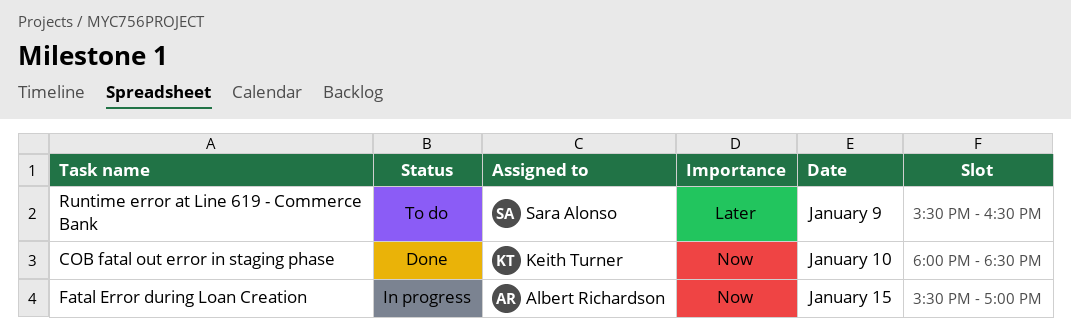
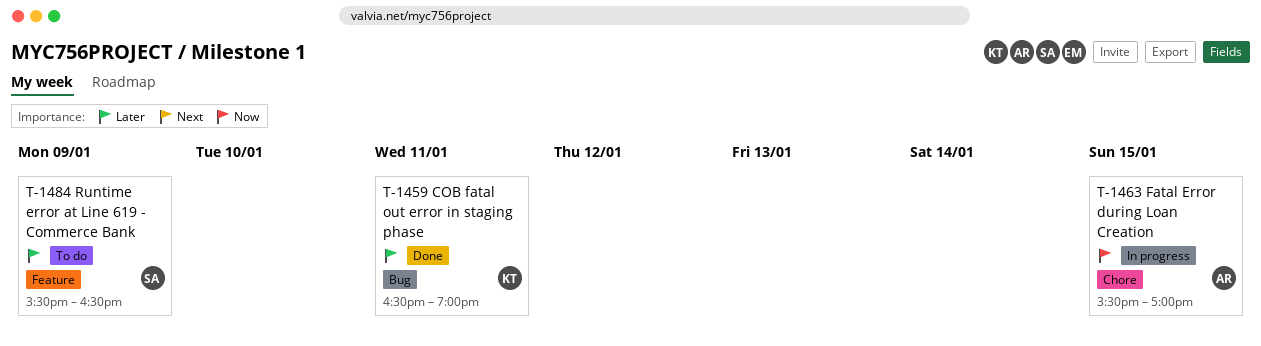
COB fatal out error in staging phase, priority: Now -> Later
COB fatal out error in staging phase, day: Jan 10 -> Jan 11
COB fatal out error in staging phase, begins: 18:00 -> 16:30
COB fatal out error in staging phase, ends: 18:30 -> 19:00

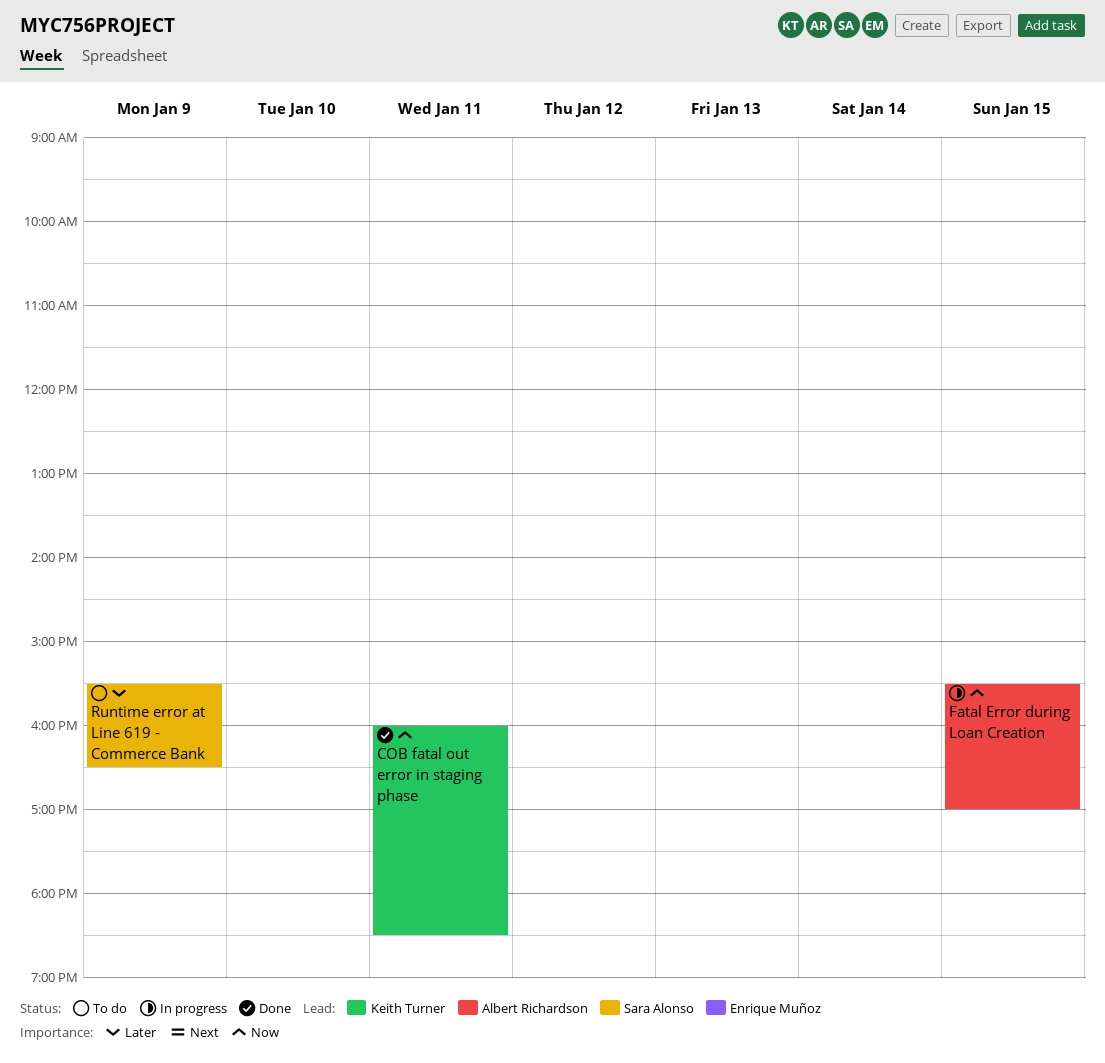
COB fatal out error in staging phase, priority: Later -> Now
COB fatal out error in staging phase, begins: 16:30 -> 16:00
COB fatal out error in staging phase, ends: 19:00 -> 18:30

